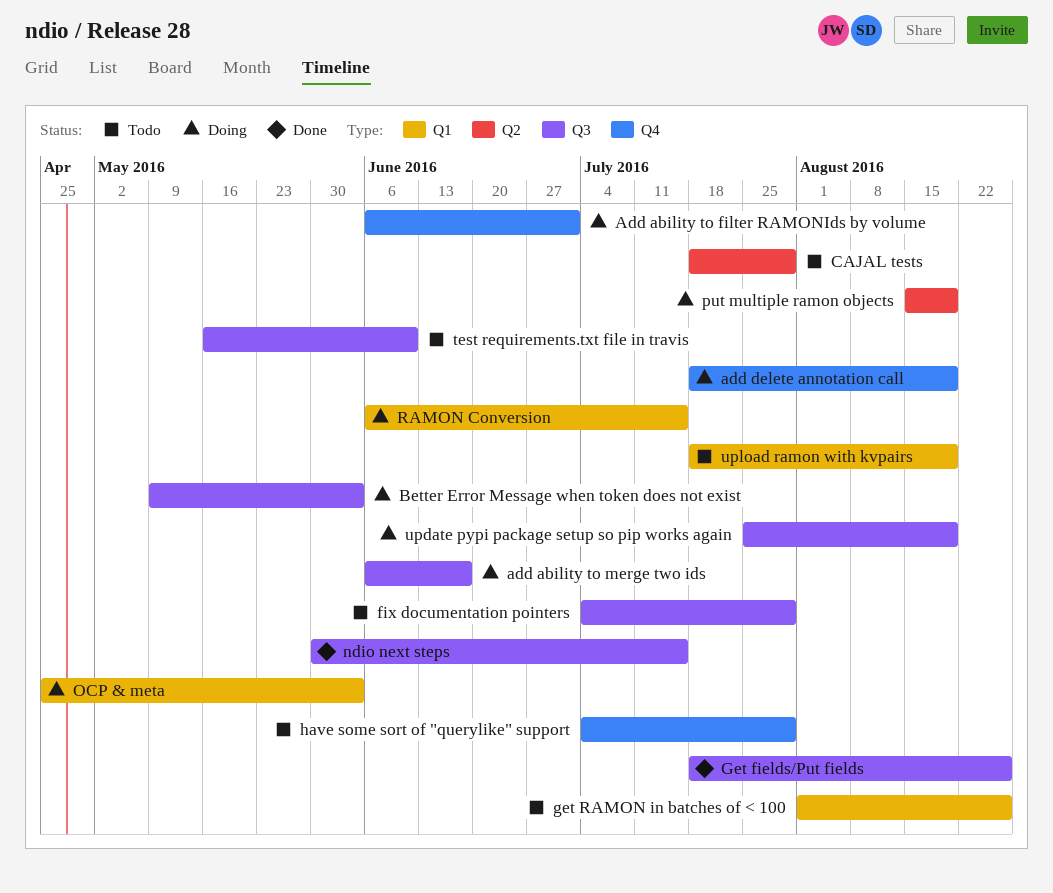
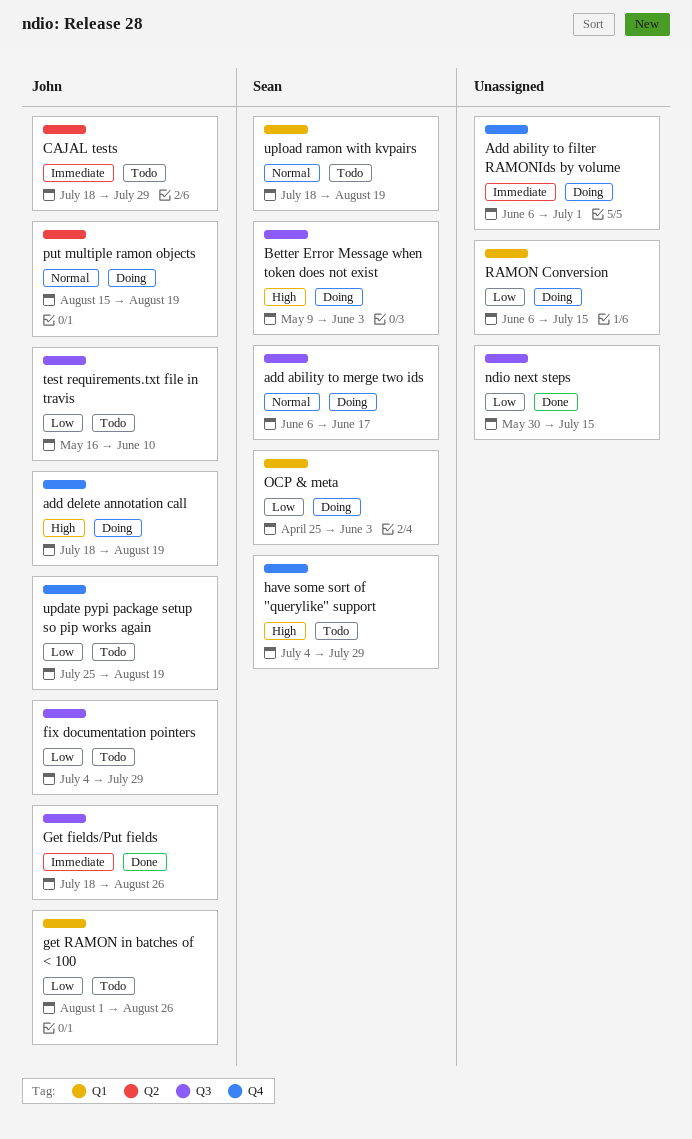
update pypi package setup so pip works again, status: Doing -> Todo
update pypi package setup so pip works again, label: Q3 -> Q4

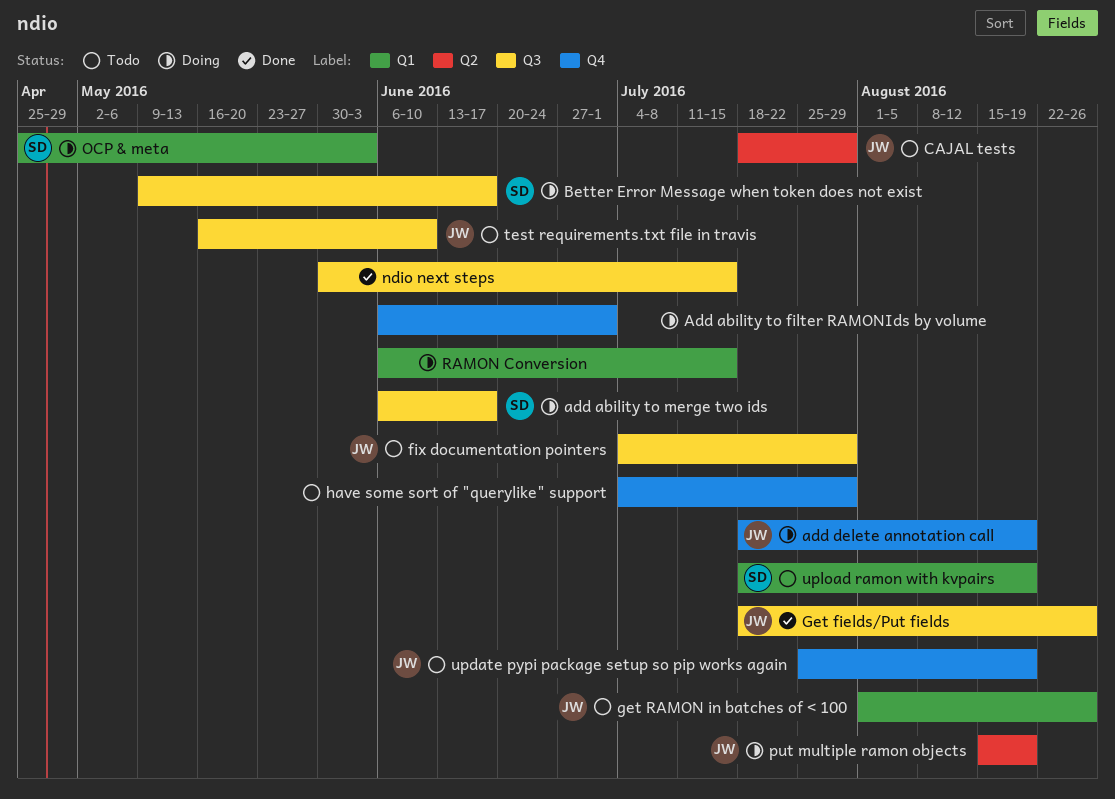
Better Error Message when token does not exist, due: Jun 3 -> Jun 17
have some sort of "querylike" support, owner: Sean -> none

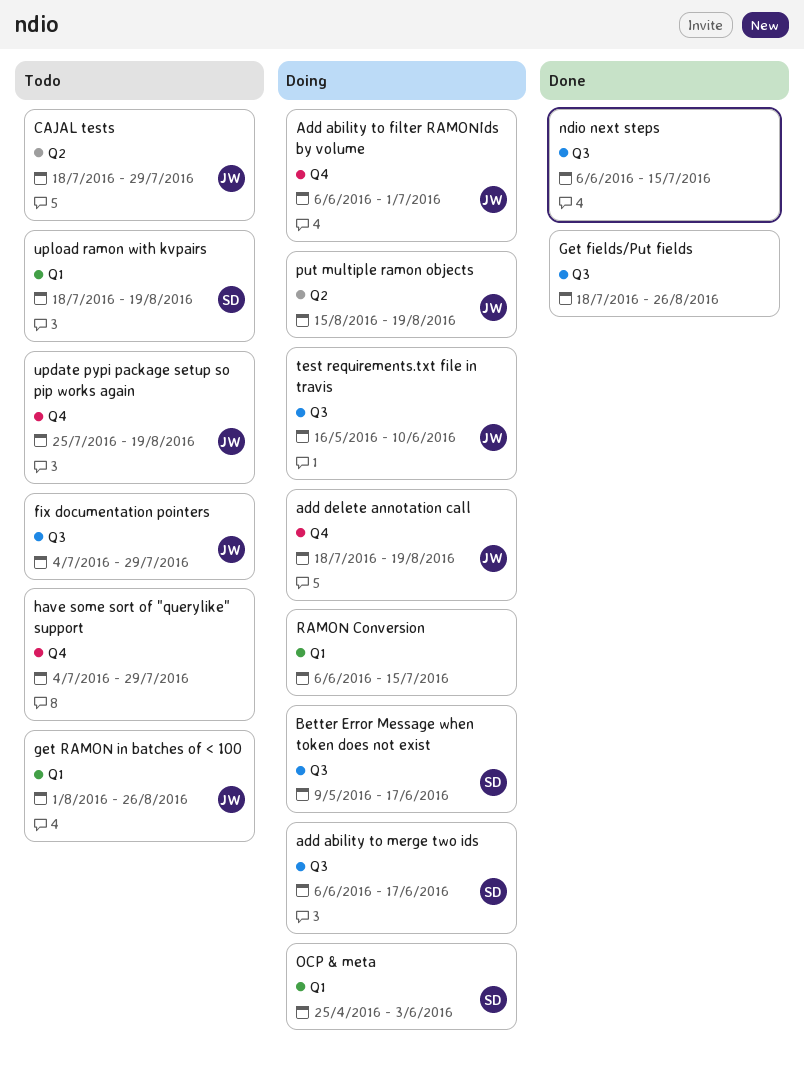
Add ability to filter RAMONIds by volume, owner: none -> JW
Get fields/Put fields, owner: JW -> none
ndio next steps, start: May 30 -> Jun 6
test requirements.txt file in travis, status: Todo -> Doing

